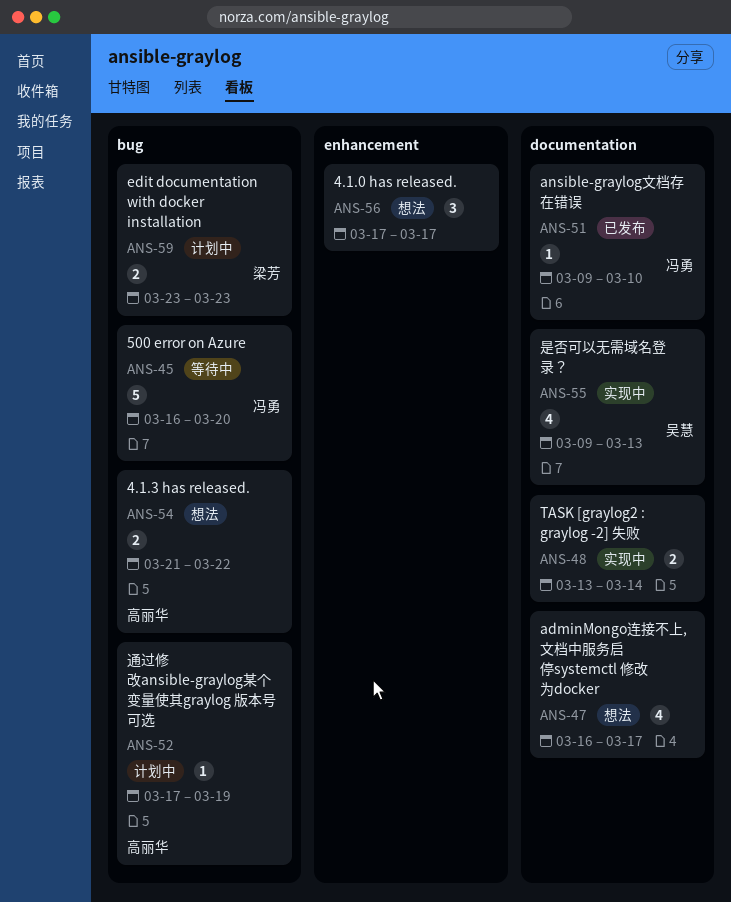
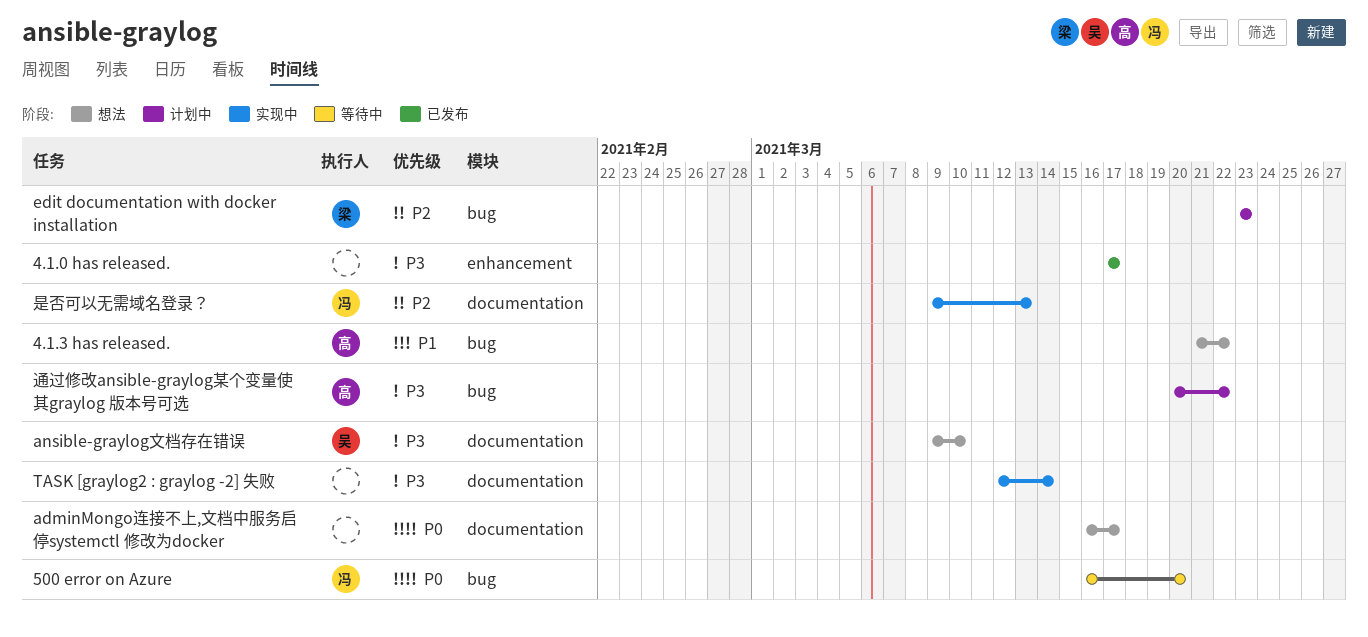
4.1.0 has released., status: 想法 -> 已发布
ansible-graylog文档存在错误, status: 已发布 -> 想法
ansible-graylog文档存在错误, owner: 冯勇 -> 吴慧
TASK [graylog2 : graylog -2] 失败, start: Mar 13 -> Mar 12
是否可以无需域名登录？, owner: 吴慧 -> 冯勇
通过修改ansible-graylog某个变量使其graylog 版本号可选, start: Mar 17 -> Mar 20
通过修改ansible-graylog某个变量使其graylog 版本号可选, due: Mar 19 -> Mar 22

